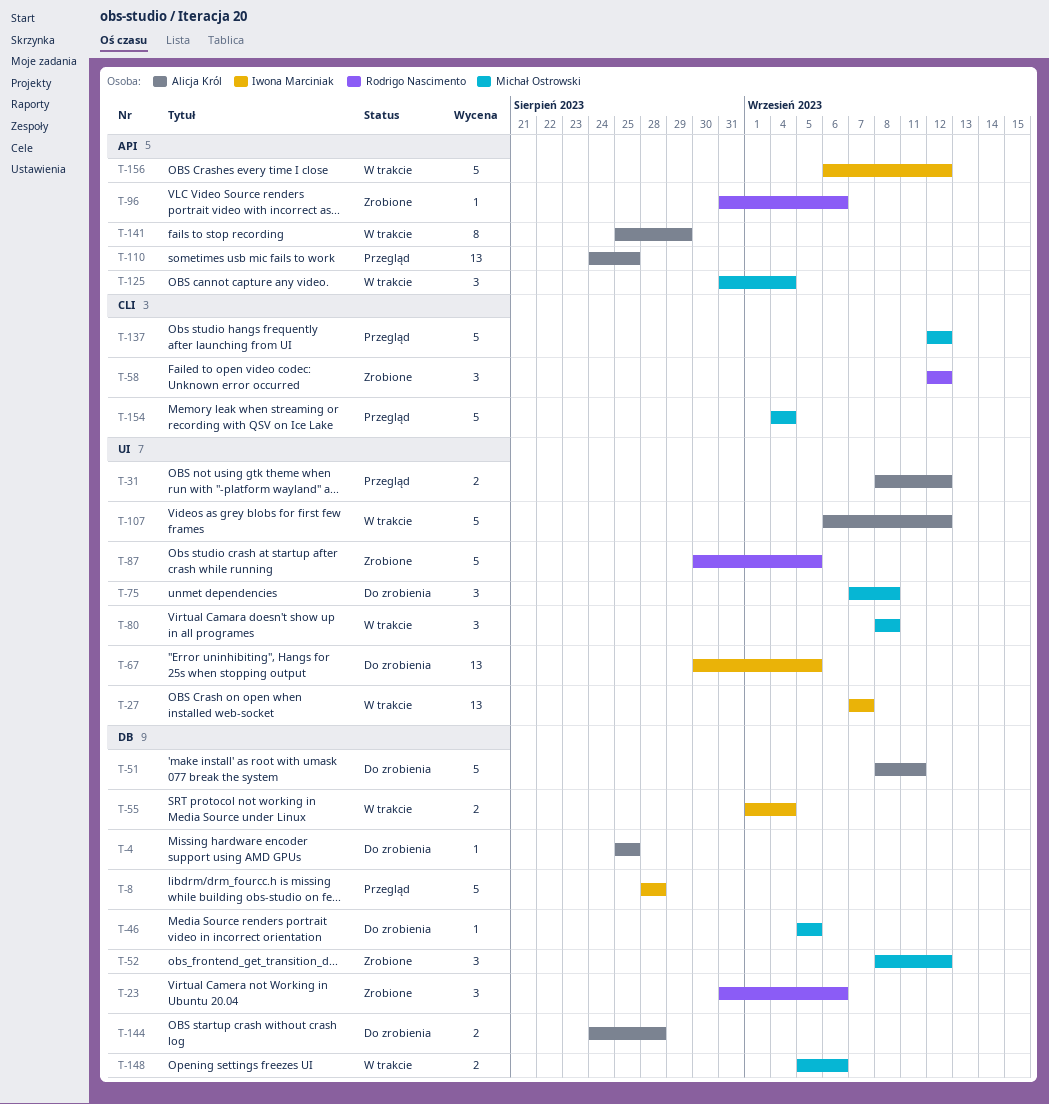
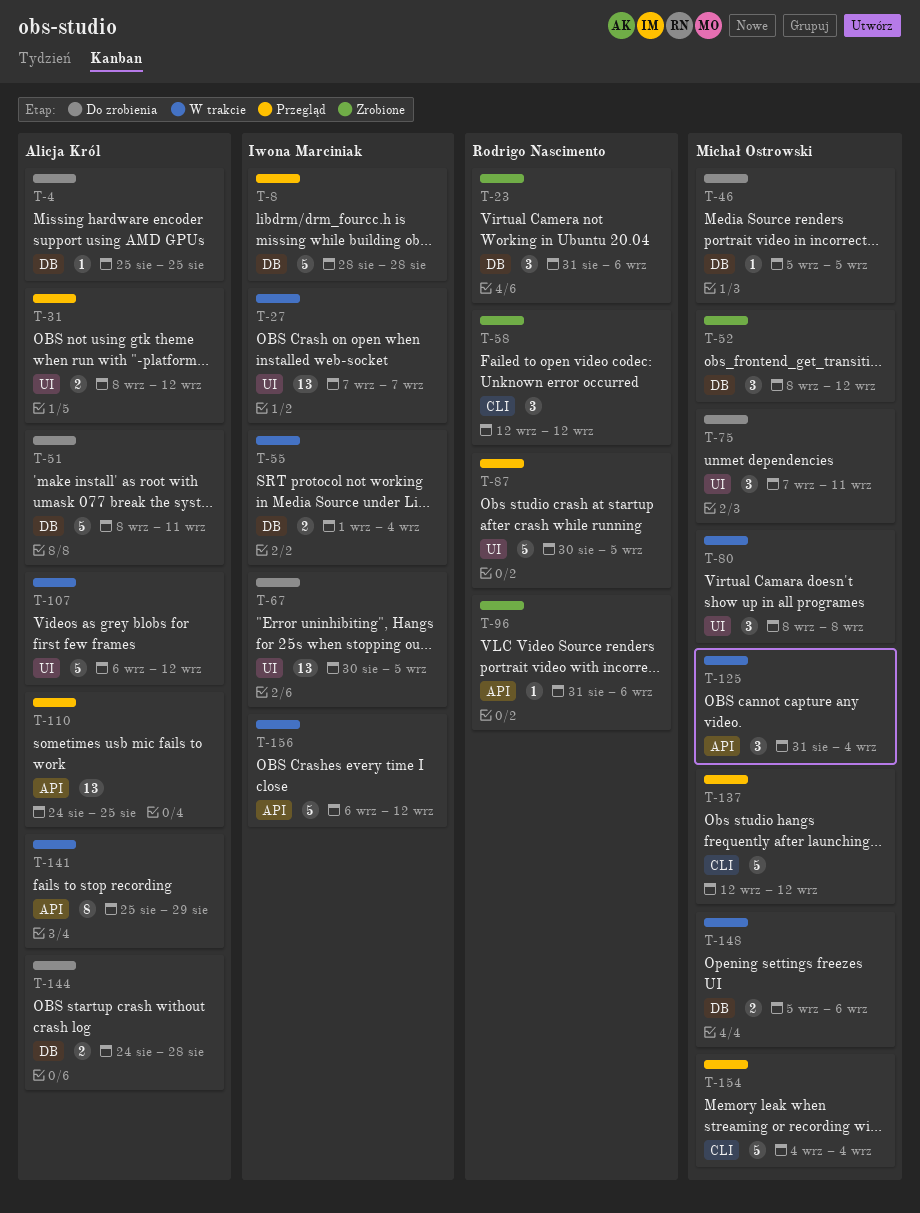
T-75, due: Sep 8 -> Sep 11
T-87, status: Zrobione -> Przegląd

